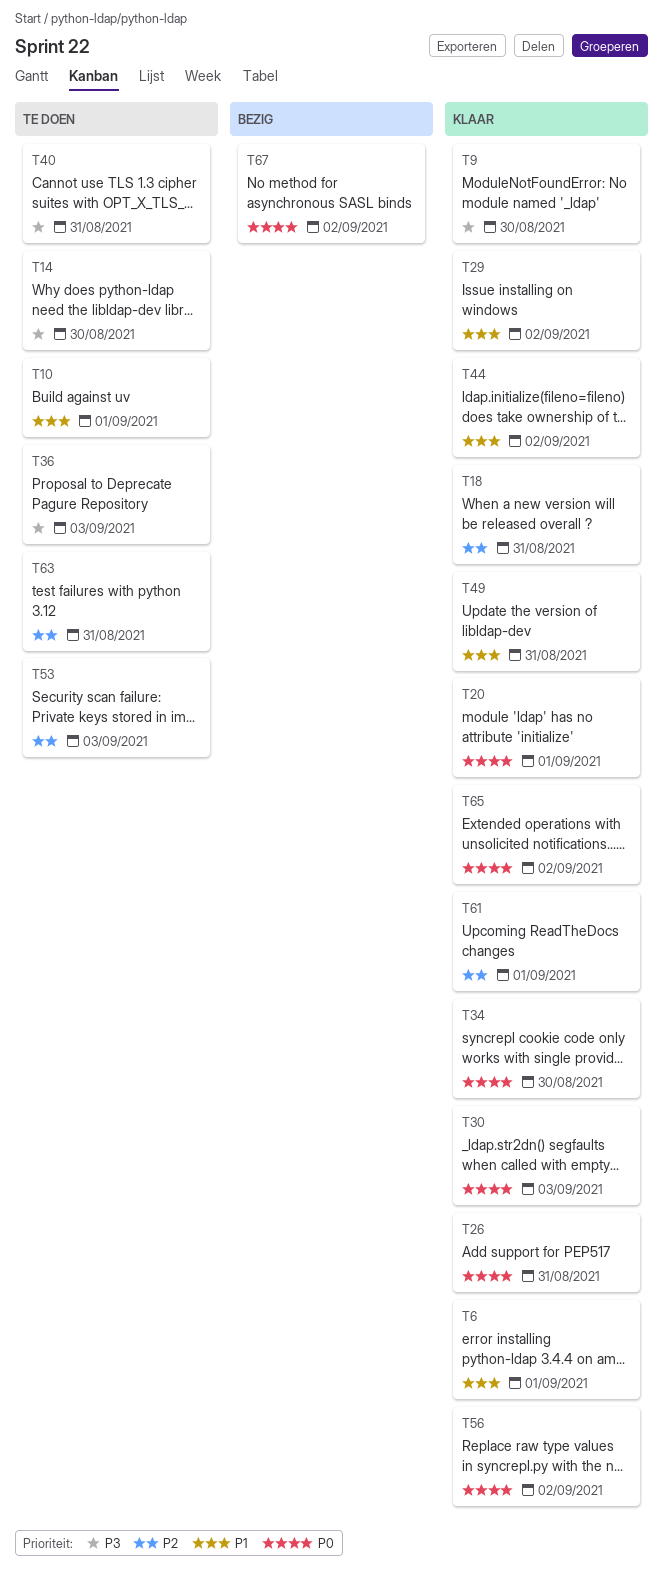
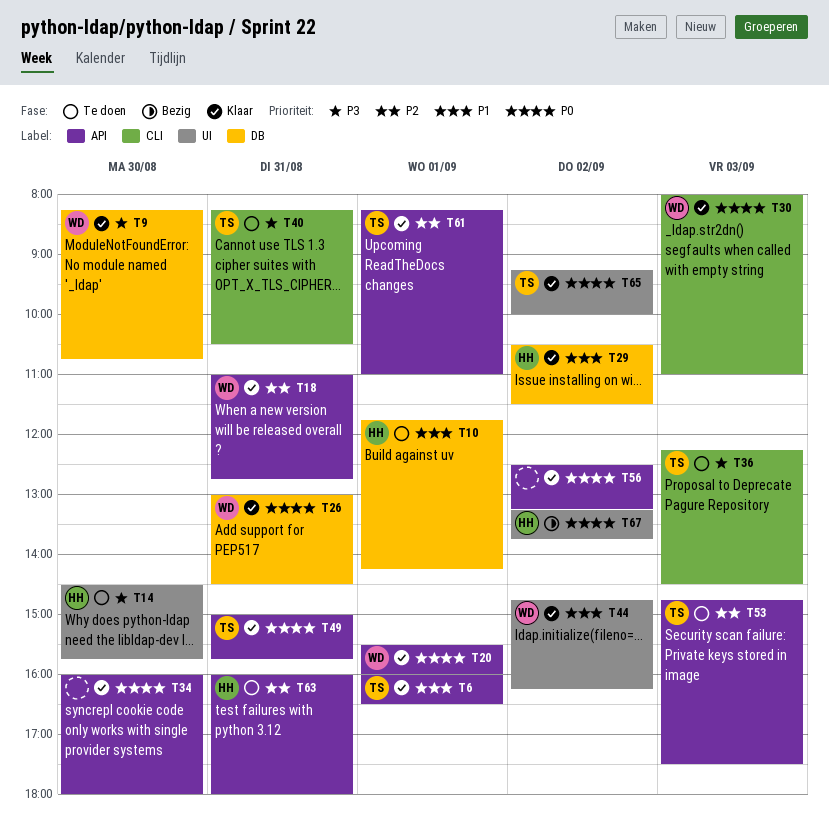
T49, priority: P1 -> P0

